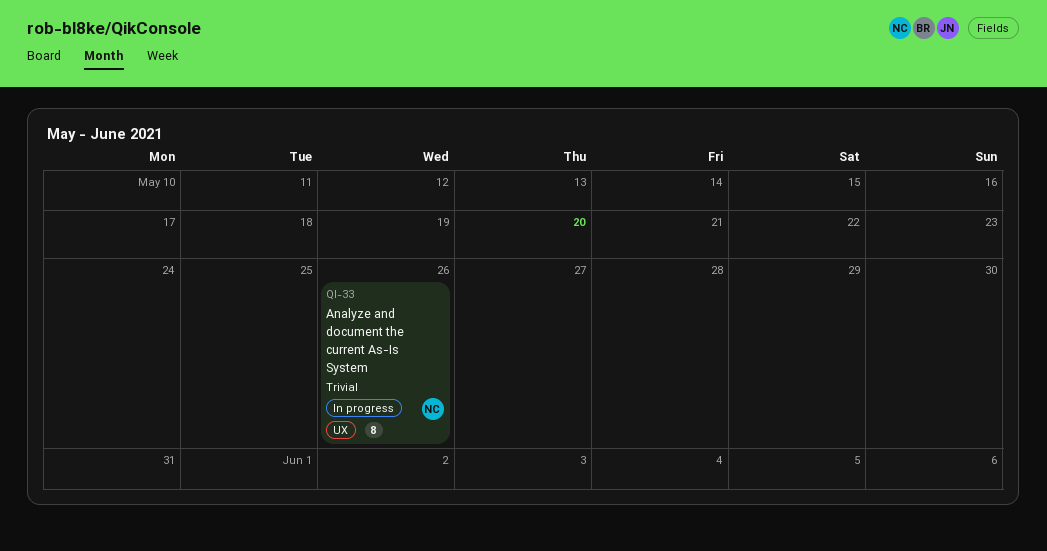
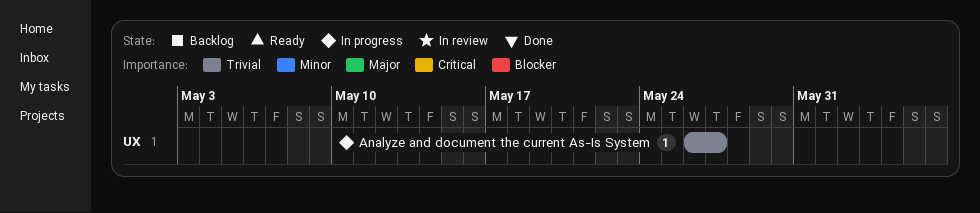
Analyze and document the current As-Is System, estimate: 8 -> 1
Analyze and document the current As-Is System, due: May 26 -> May 27

